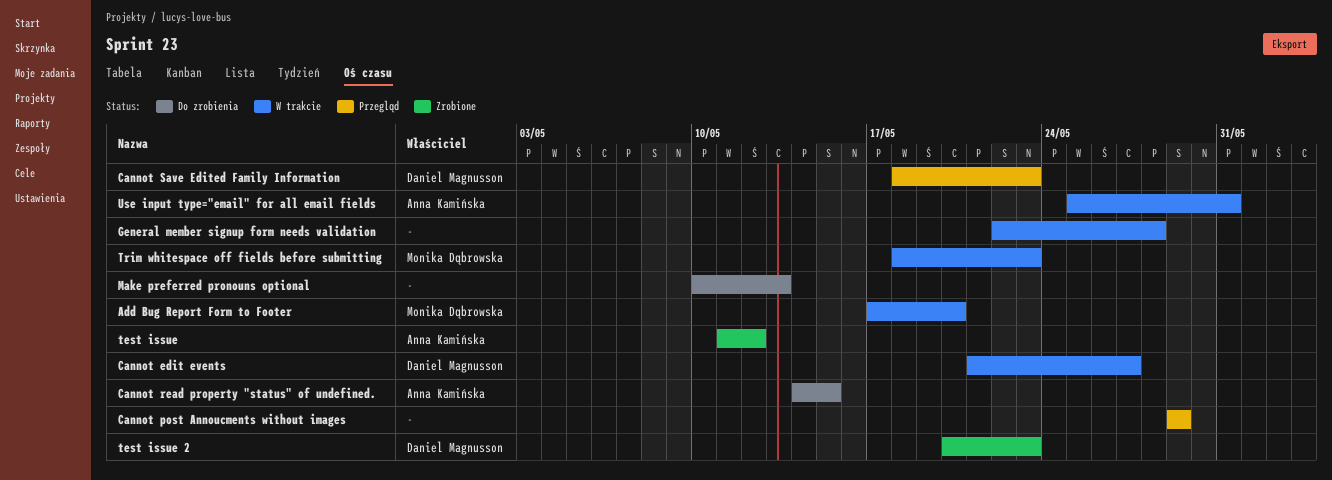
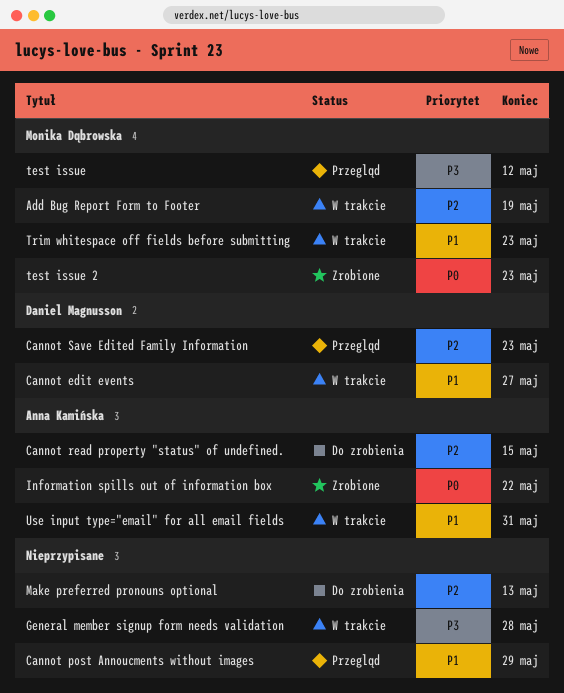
Add Bug Report Form to Footer, due: May 20 -> May 19
Information spills out of information box: none -> present
test issue, status: Zrobione -> Przegląd
test issue, owner: Anna Kamińska -> Monika Dąbrowska
test issue 2, owner: Daniel Magnusson -> Monika Dąbrowska

